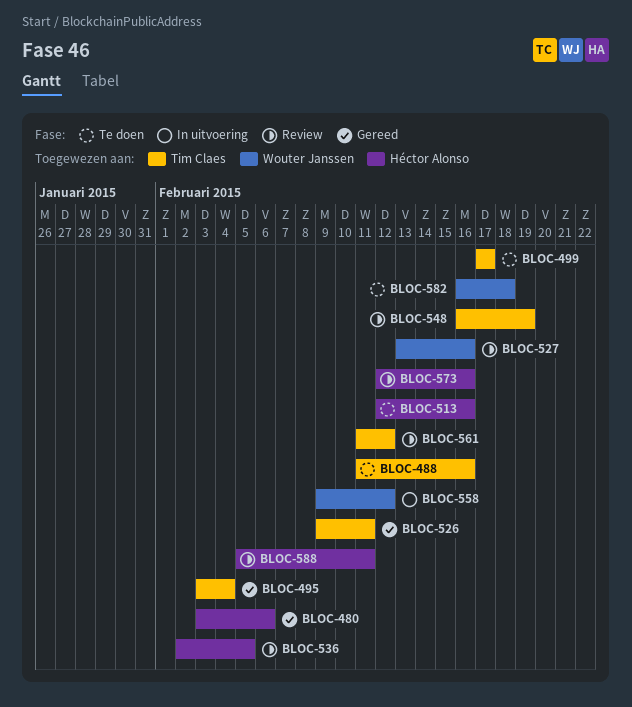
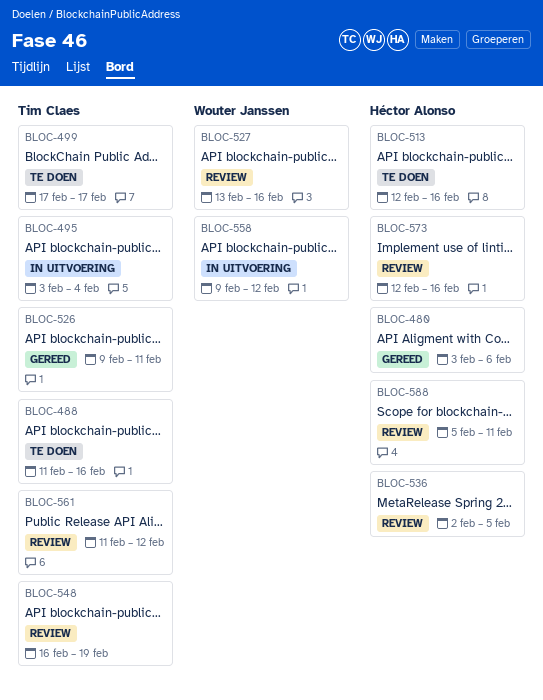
BLOC-495, status: Gereed -> In uitvoering
BLOC-582: present -> none

